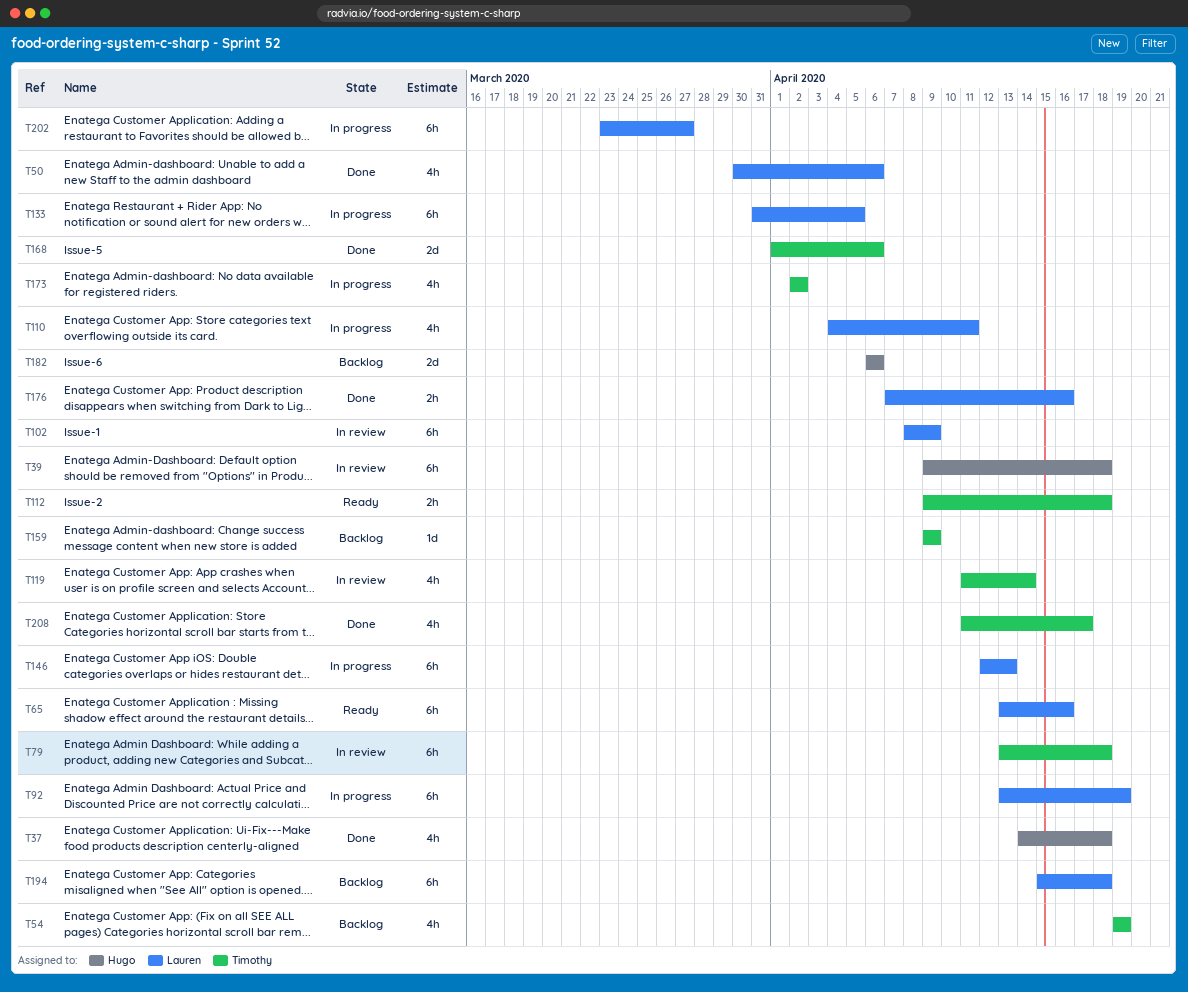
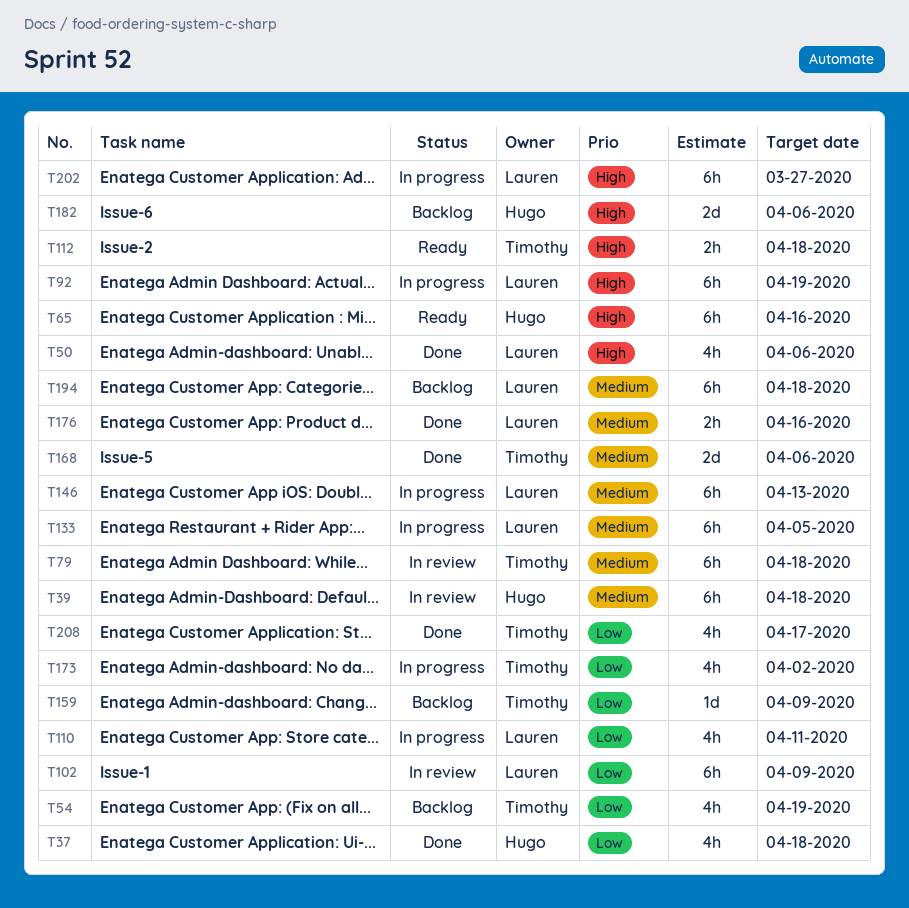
T65, owner: Lauren -> Hugo
T119: present -> none

